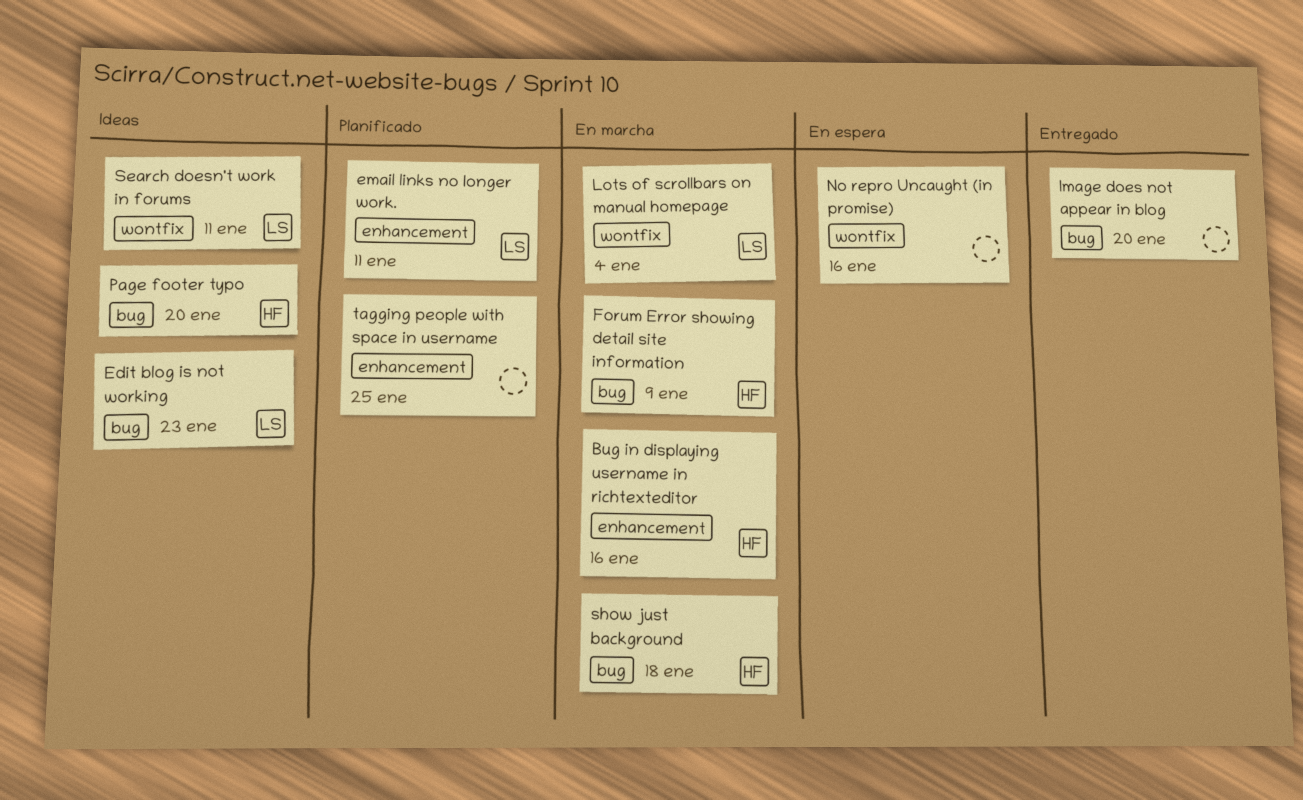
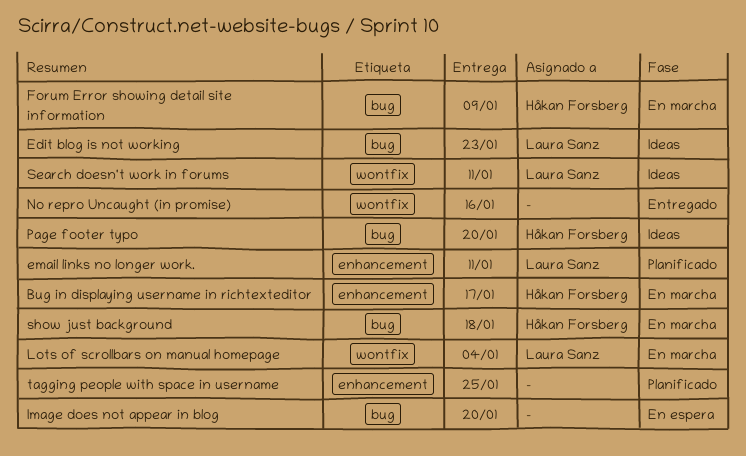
Bug in displaying username in richtexteditor, due: Jan 16 -> Jan 17
Image does not appear in blog, status: Entregado -> En espera
No repro Uncaught (in promise), status: En espera -> Entregado

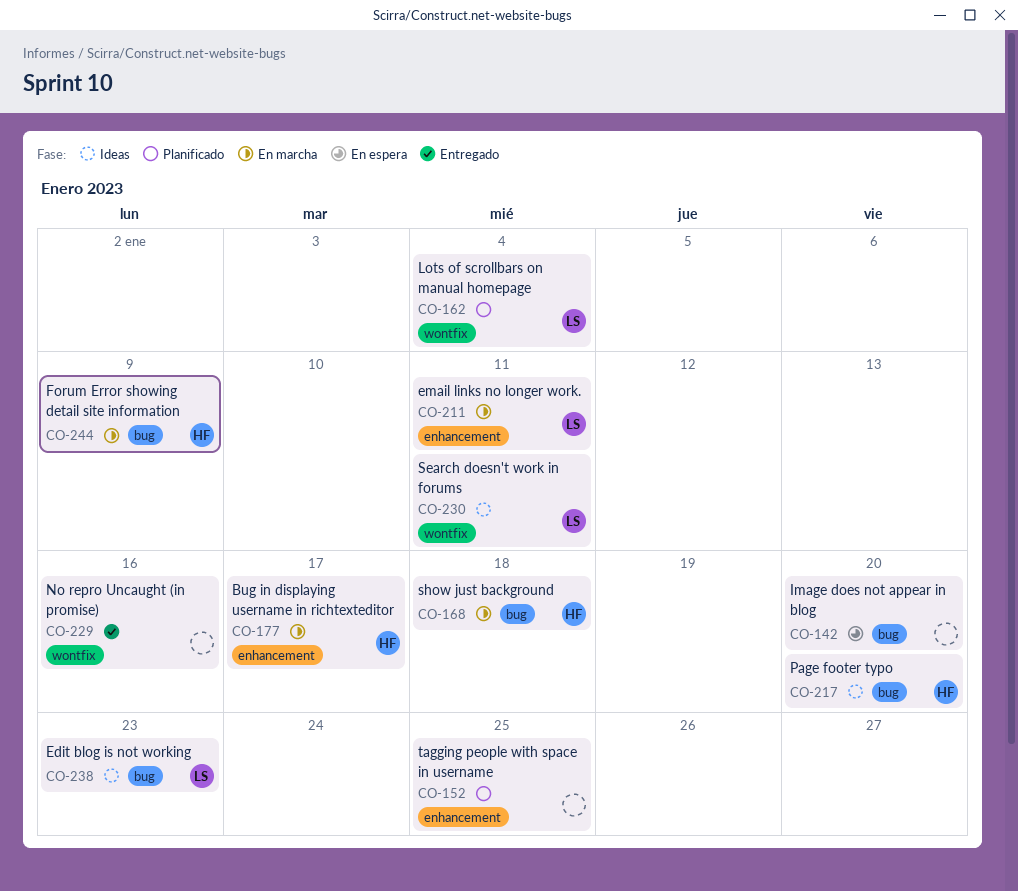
email links no longer work., status: Planificado -> En marcha
Lots of scrollbars on manual homepage, status: En marcha -> Planificado

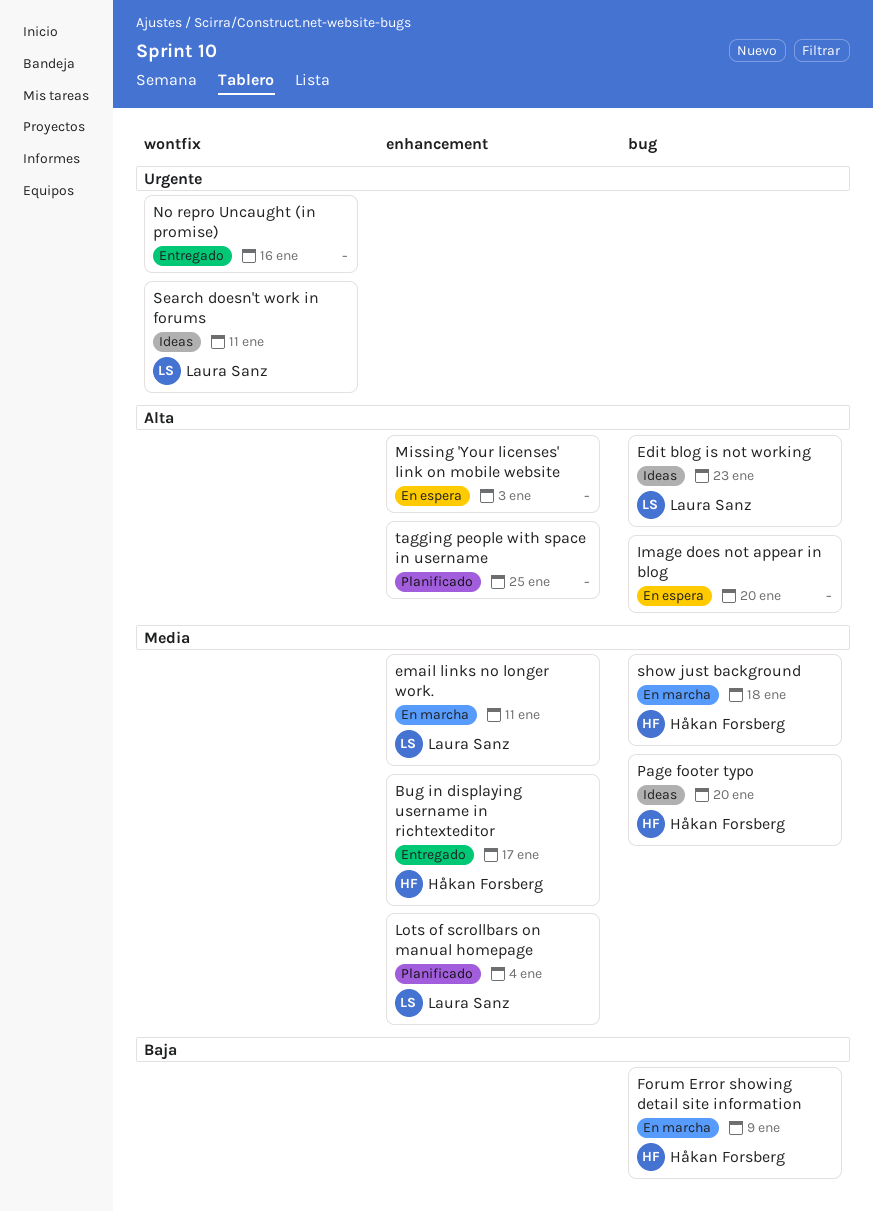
Bug in displaying username in richtexteditor, status: En marcha -> Entregado
Lots of scrollbars on manual homepage, label: wontfix -> enhancement
Missing 'Your licenses' link on mobile website: none -> present

